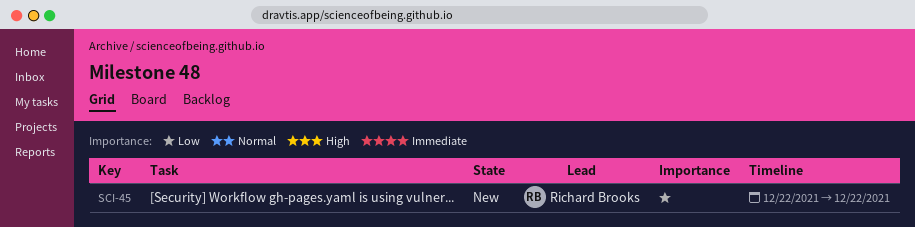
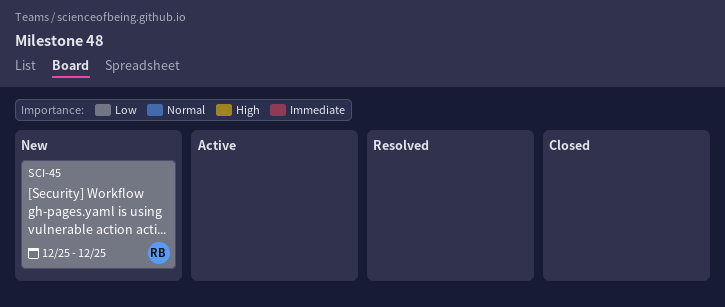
SCI-45, start: Dec 22 -> Dec 25
SCI-45, due: Dec 22 -> Dec 25

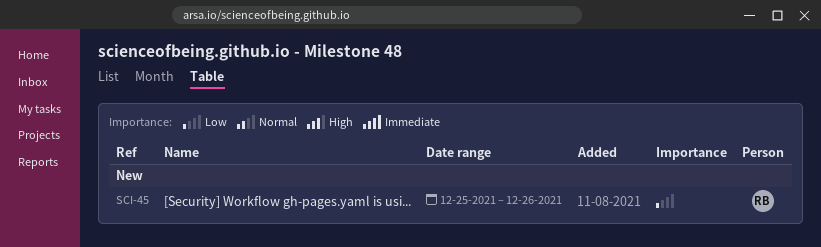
SCI-45, due: Dec 25 -> Dec 26

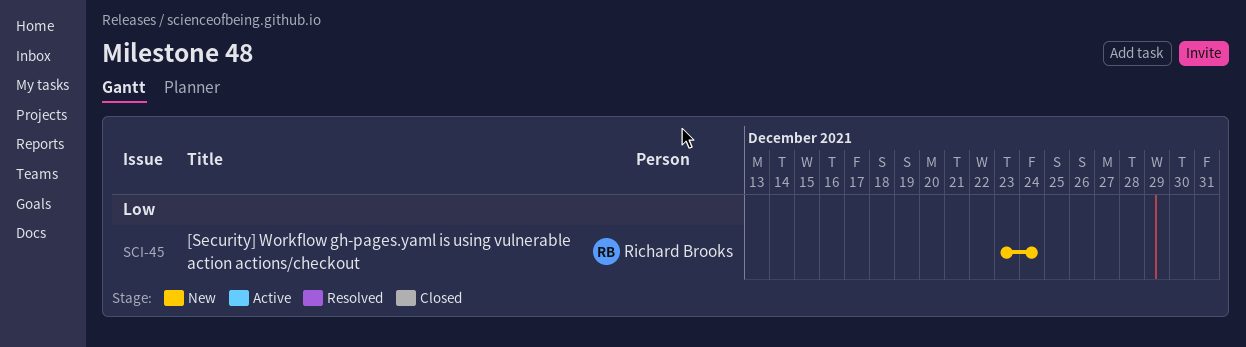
SCI-45, start: Dec 25 -> Dec 23
SCI-45, due: Dec 26 -> Dec 24

